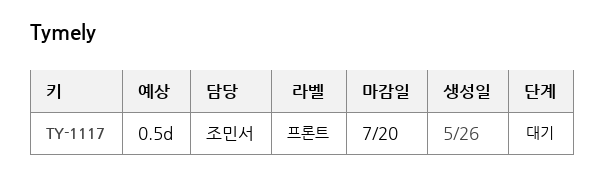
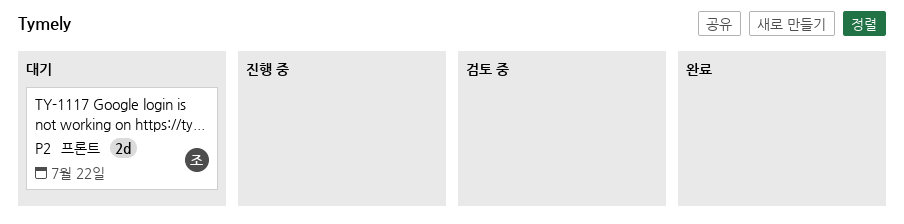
TY-1117, estimate: 0.5d -> 2d
TY-1117, due: Jul 20 -> Jul 22

